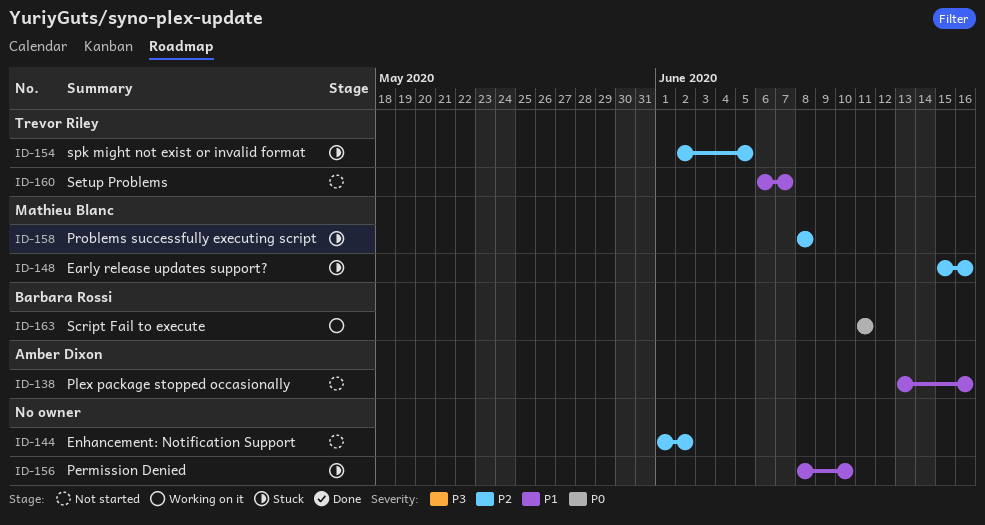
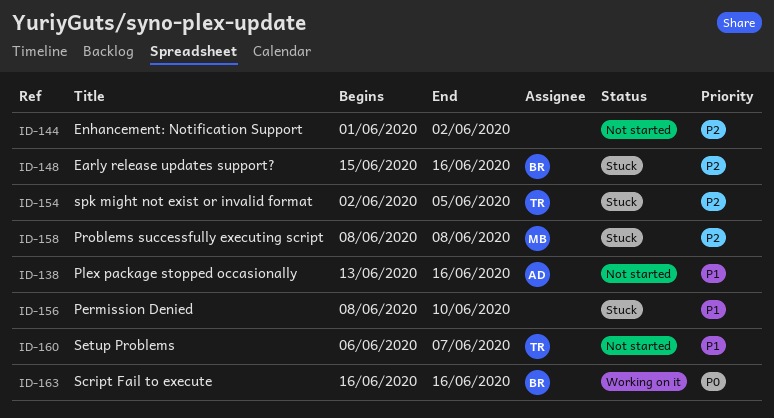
ID-148, owner: Mathieu Blanc -> Barbara Rossi
ID-163, start: Jun 11 -> Jun 16
ID-163, due: Jun 11 -> Jun 16

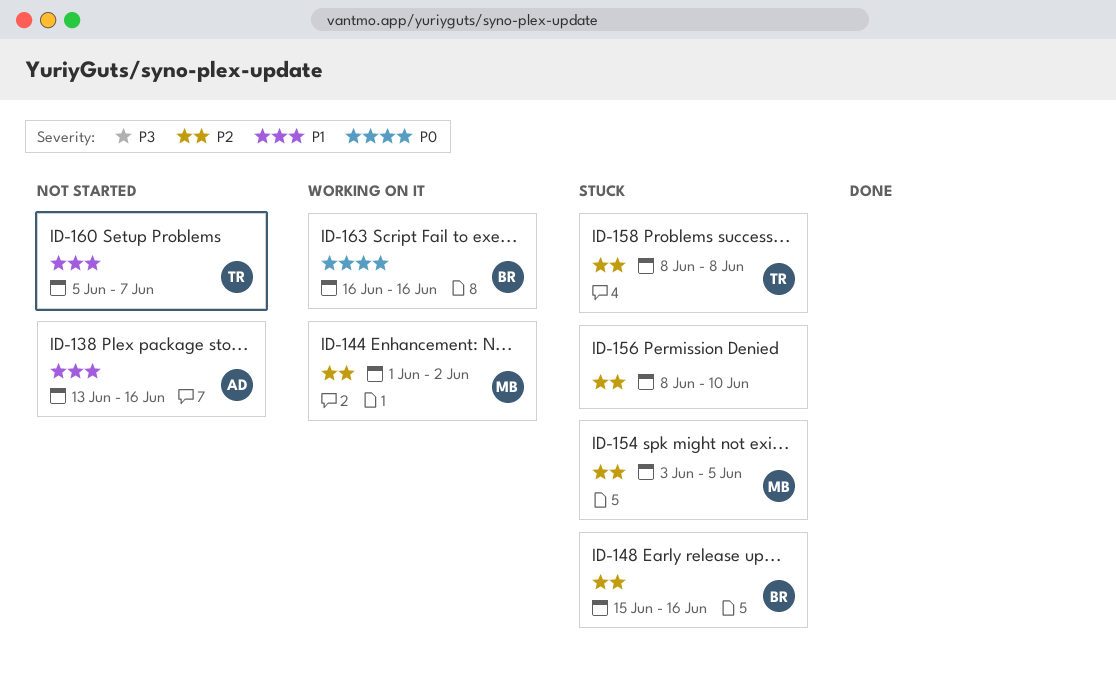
ID-144, status: Not started -> Working on it
ID-144, owner: none -> MB
ID-154, owner: TR -> MB
ID-154, start: Jun 2 -> Jun 3
ID-156, priority: P1 -> P2
ID-158, owner: MB -> TR
ID-160, start: Jun 6 -> Jun 5

